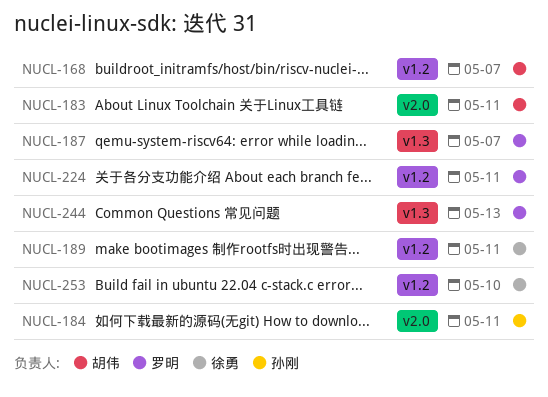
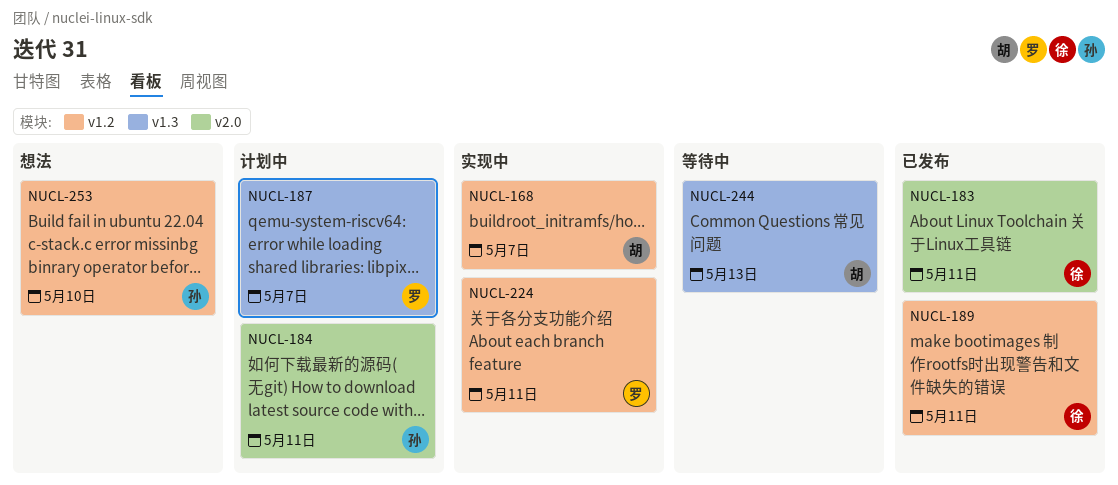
NUCL-183, owner: 胡伟 -> 徐勇
NUCL-244, owner: 罗明 -> 胡伟
NUCL-253, owner: 徐勇 -> 孙刚

